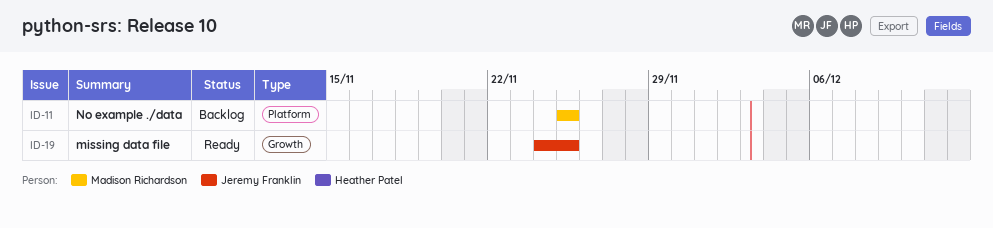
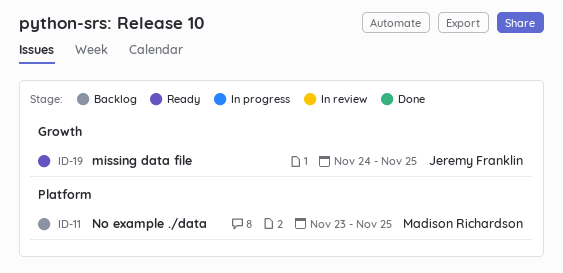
ID-11, start: Nov 25 -> Nov 23

